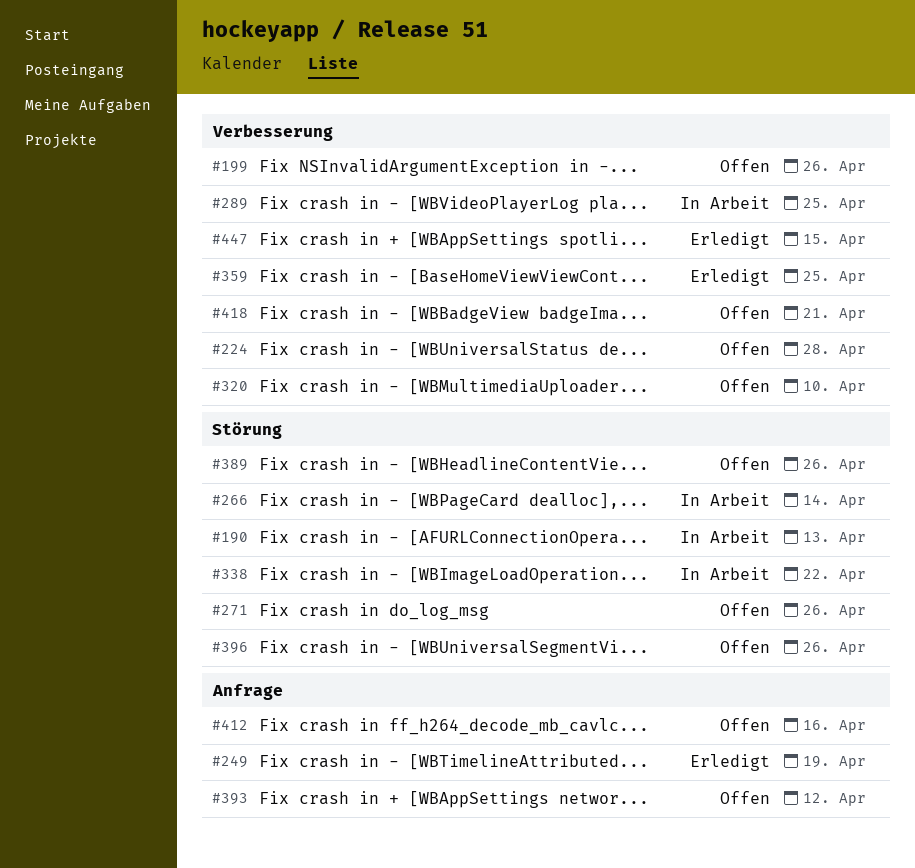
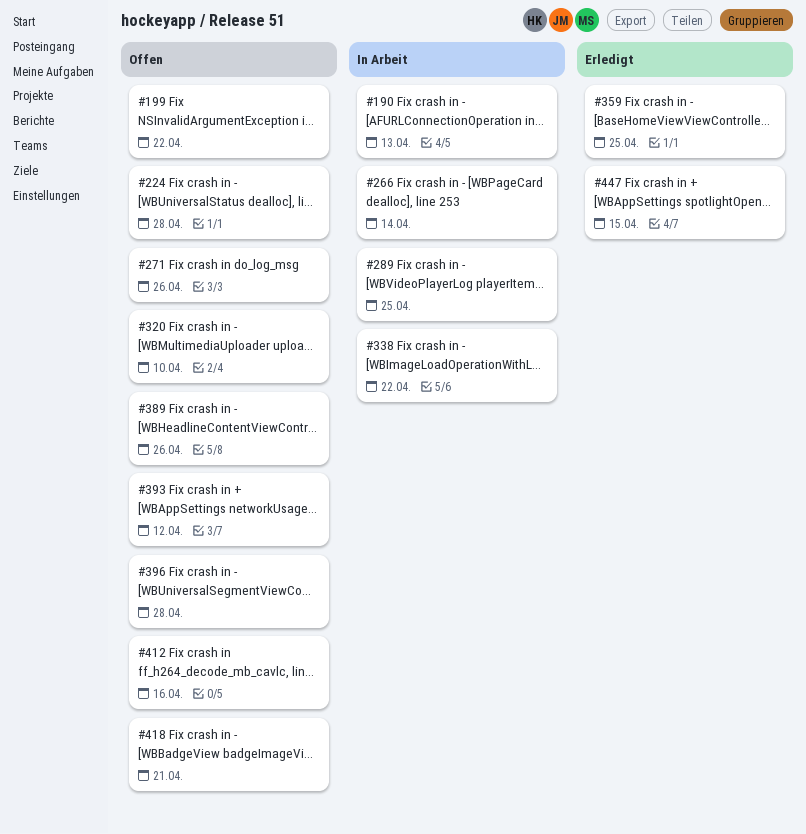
#199, due: Apr 26 -> Apr 22
#249: present -> none
#396, due: Apr 26 -> Apr 28

